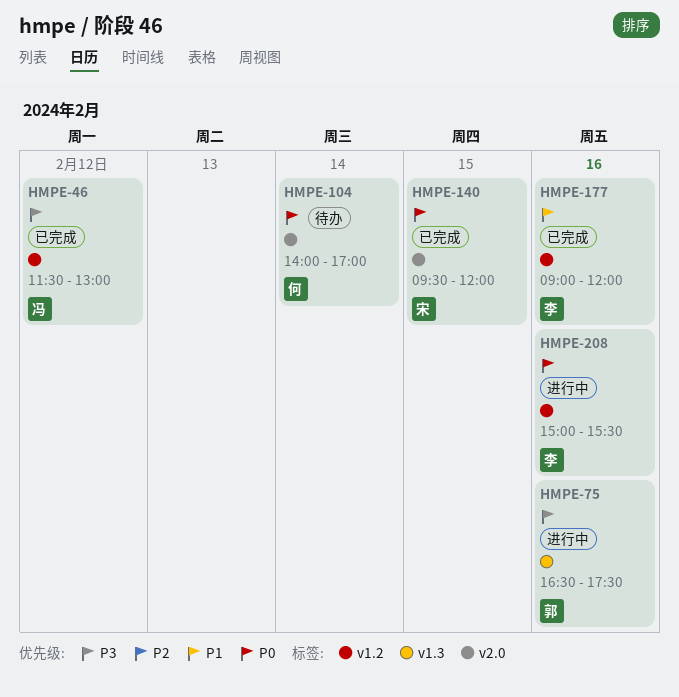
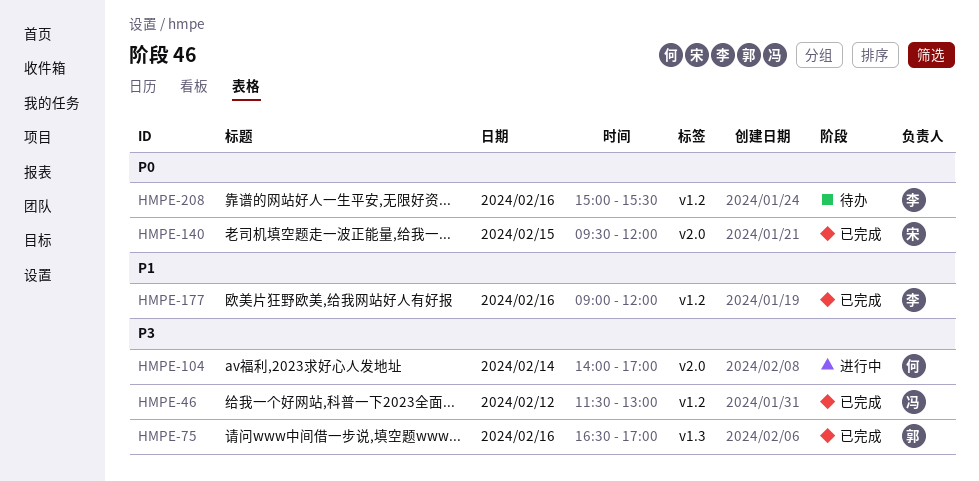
HMPE-75, status: 进行中 -> 已完成
HMPE-75, ends: 17:30 -> 17:00
HMPE-104, status: 待办 -> 进行中
HMPE-104, priority: P0 -> P3
HMPE-208, status: 进行中 -> 待办

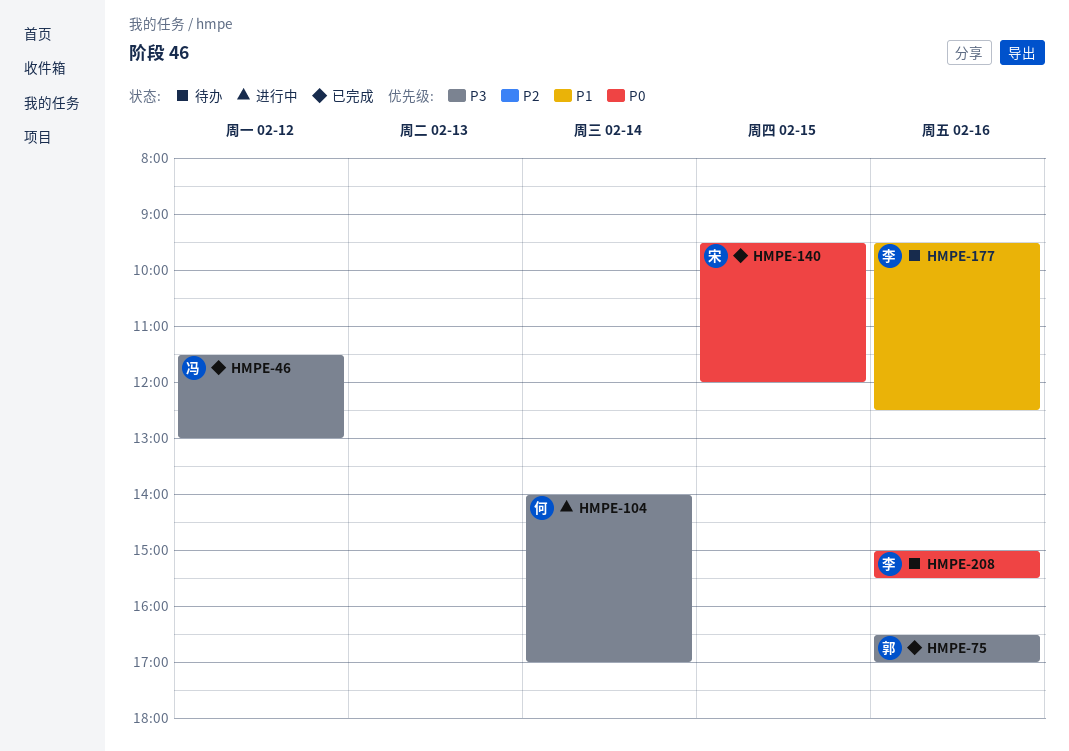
HMPE-177, status: 已完成 -> 待办
HMPE-177, begins: 09:00 -> 09:30
HMPE-177, ends: 12:00 -> 12:30

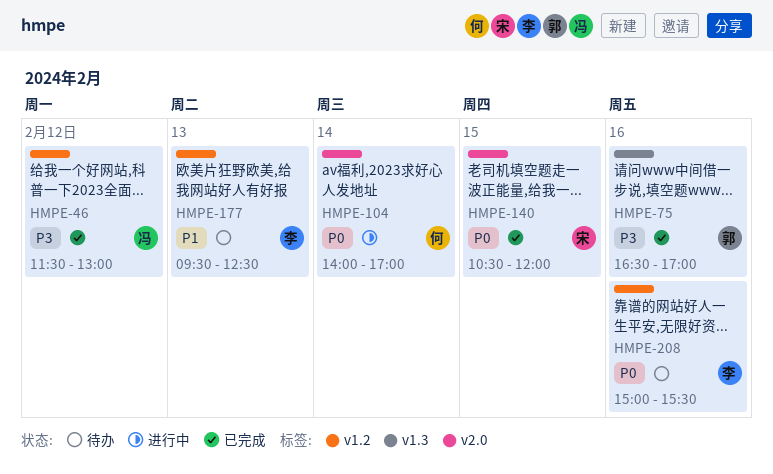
HMPE-104, priority: P3 -> P0
HMPE-140, begins: 09:30 -> 10:30
HMPE-177, day: Feb 16 -> Feb 13

